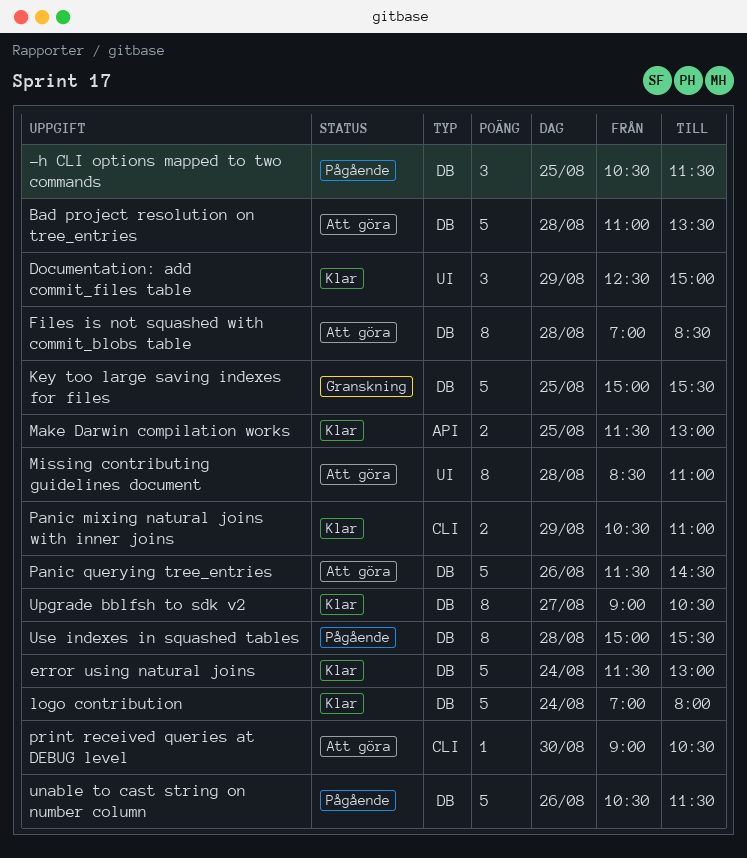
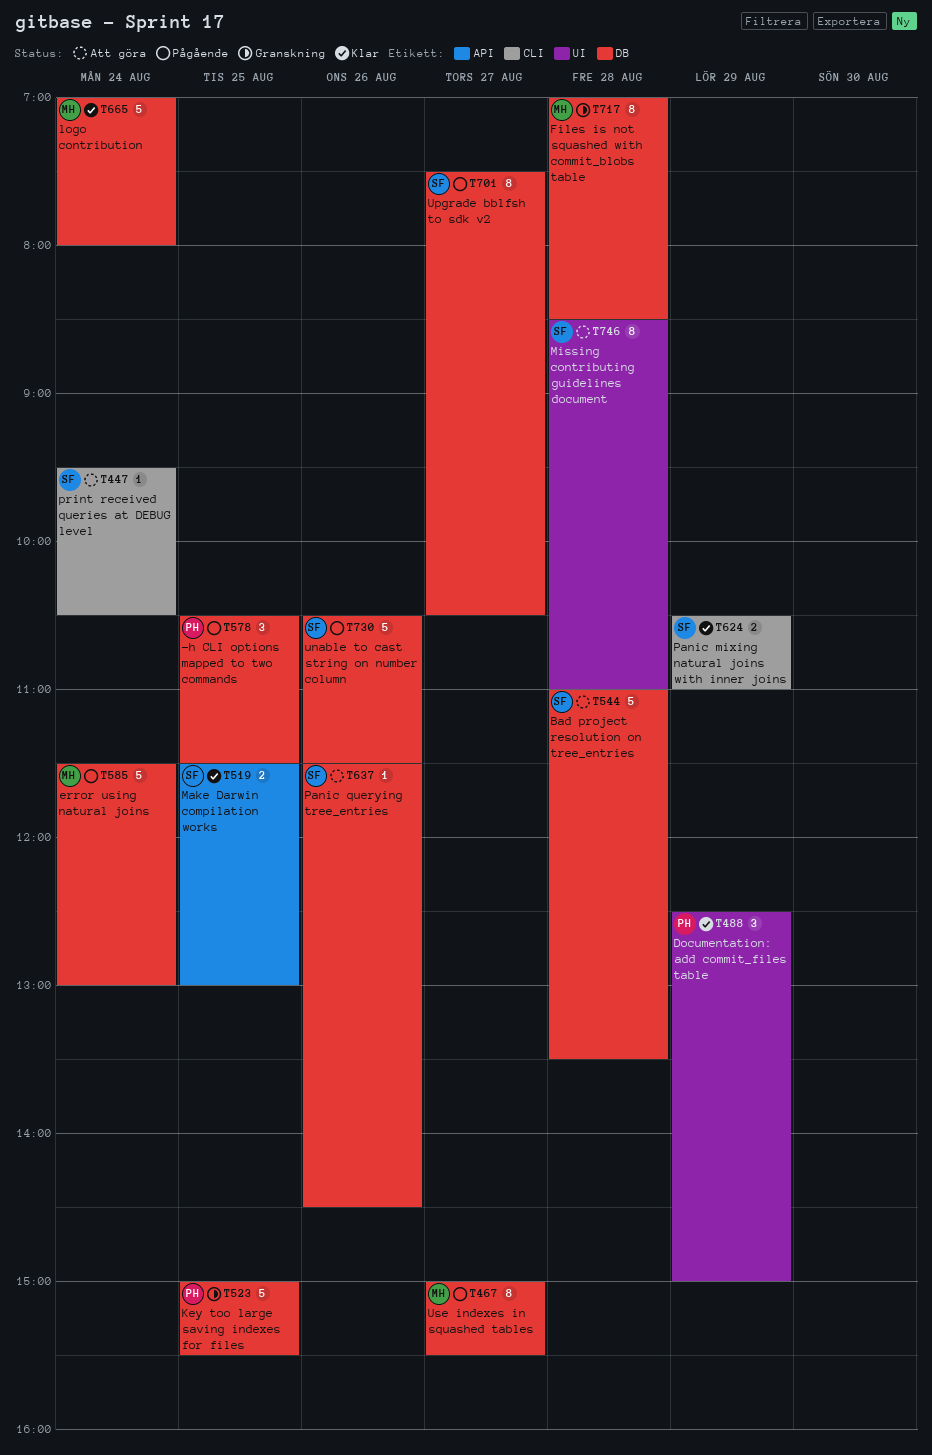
error using natural joins, status: Klar -> Pågående
Files is not squashed with commit_blobs table, status: Att göra -> Granskning
Panic querying tree_entries, estimate: 5 -> 1
print received queries at DEBUG level, day: Aug 30 -> Aug 24
print received queries at DEBUG level, begins: 09:00 -> 09:30
Upgrade bblfsh to sdk v2, status: Klar -> Pågående
Upgrade bblfsh to sdk v2, begins: 09:00 -> 07:30
Use indexes in squashed tables, day: Aug 28 -> Aug 27

